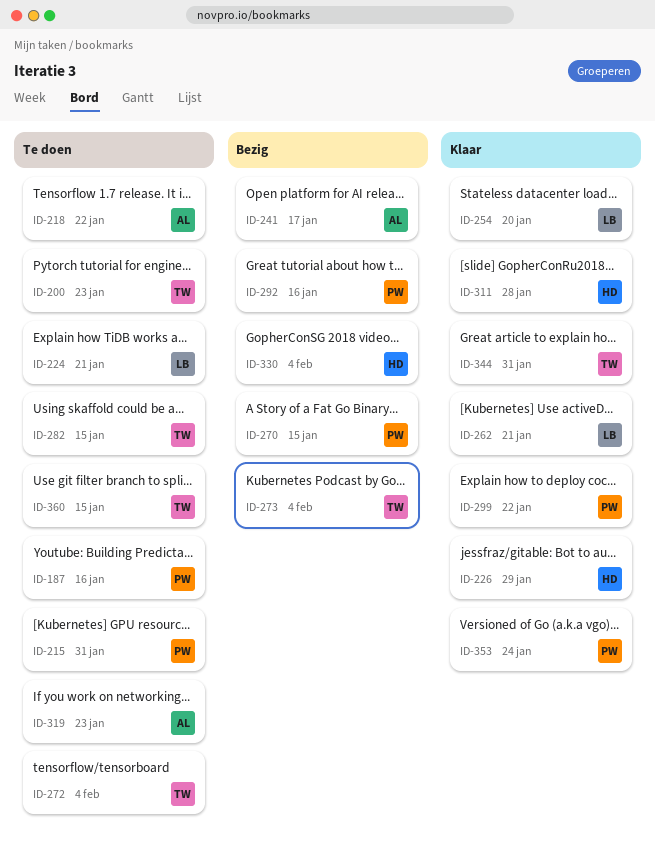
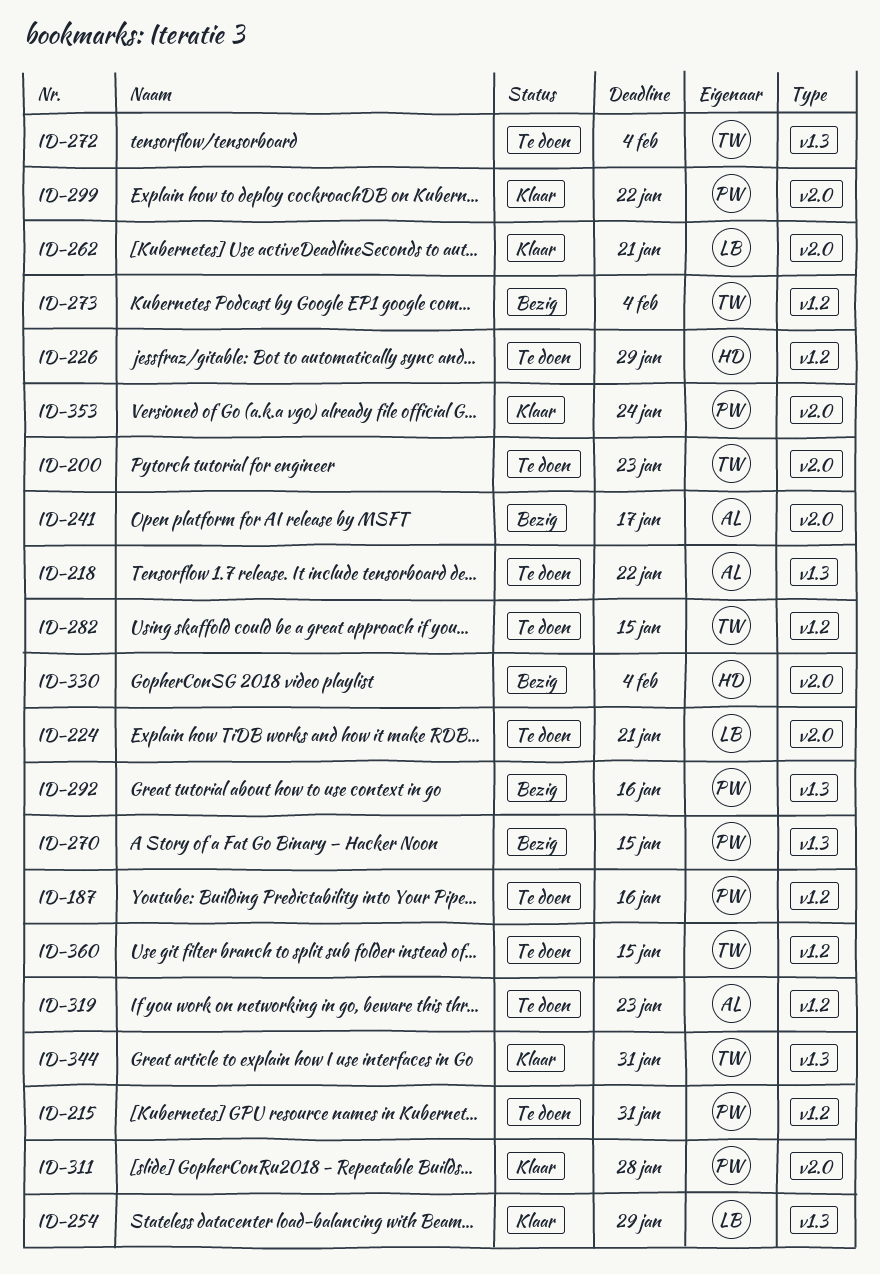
ID-226, status: Klaar -> Te doen
ID-254, due: Jan 20 -> Jan 29
ID-311, owner: HD -> PW

